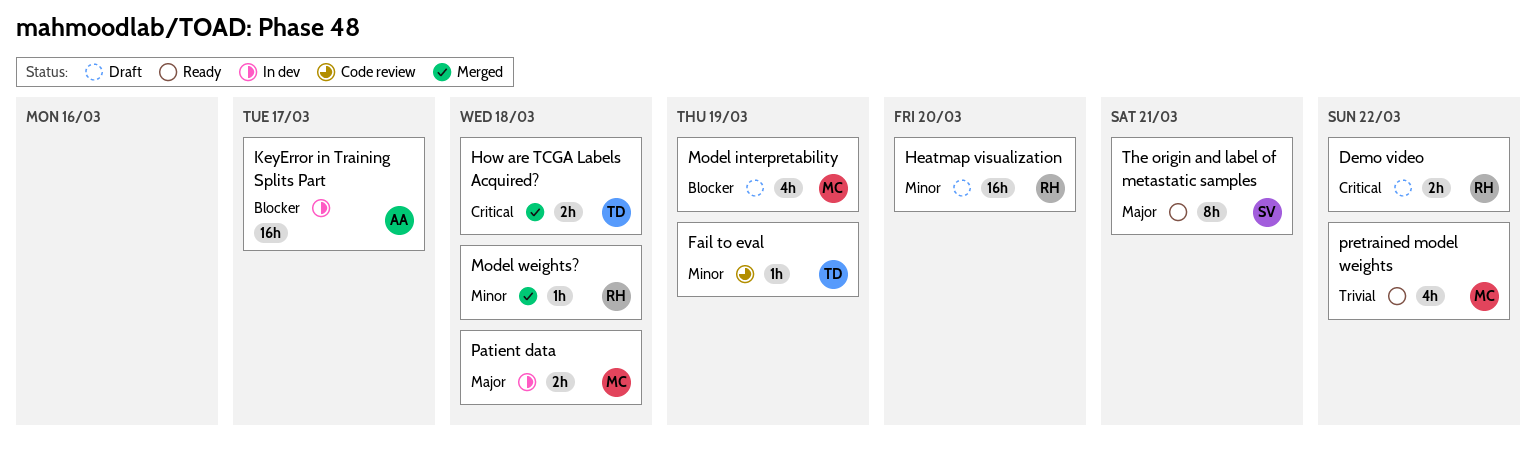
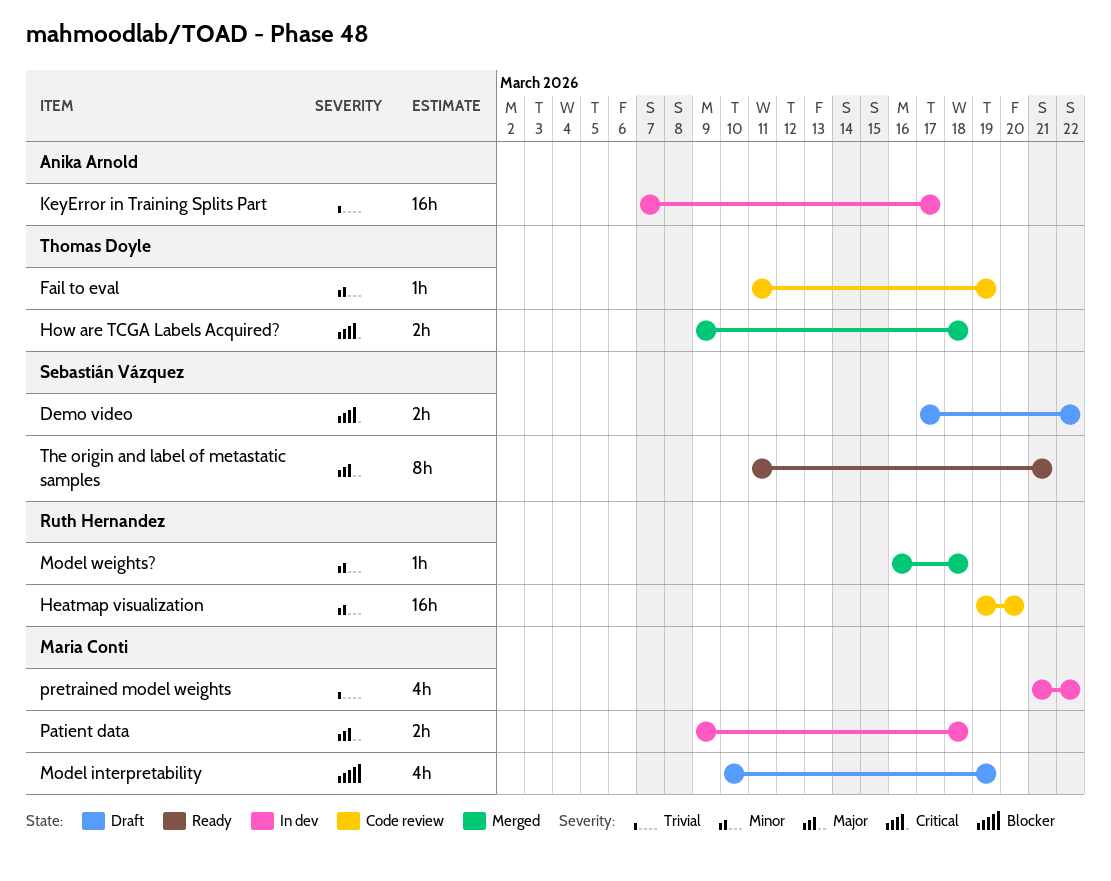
Demo video, owner: Ruth Hernandez -> Sebastián Vázquez
Heatmap visualization, status: Draft -> Code review
KeyError in Training Splits Part, priority: Blocker -> Trivial
pretrained model weights, status: Ready -> In dev

